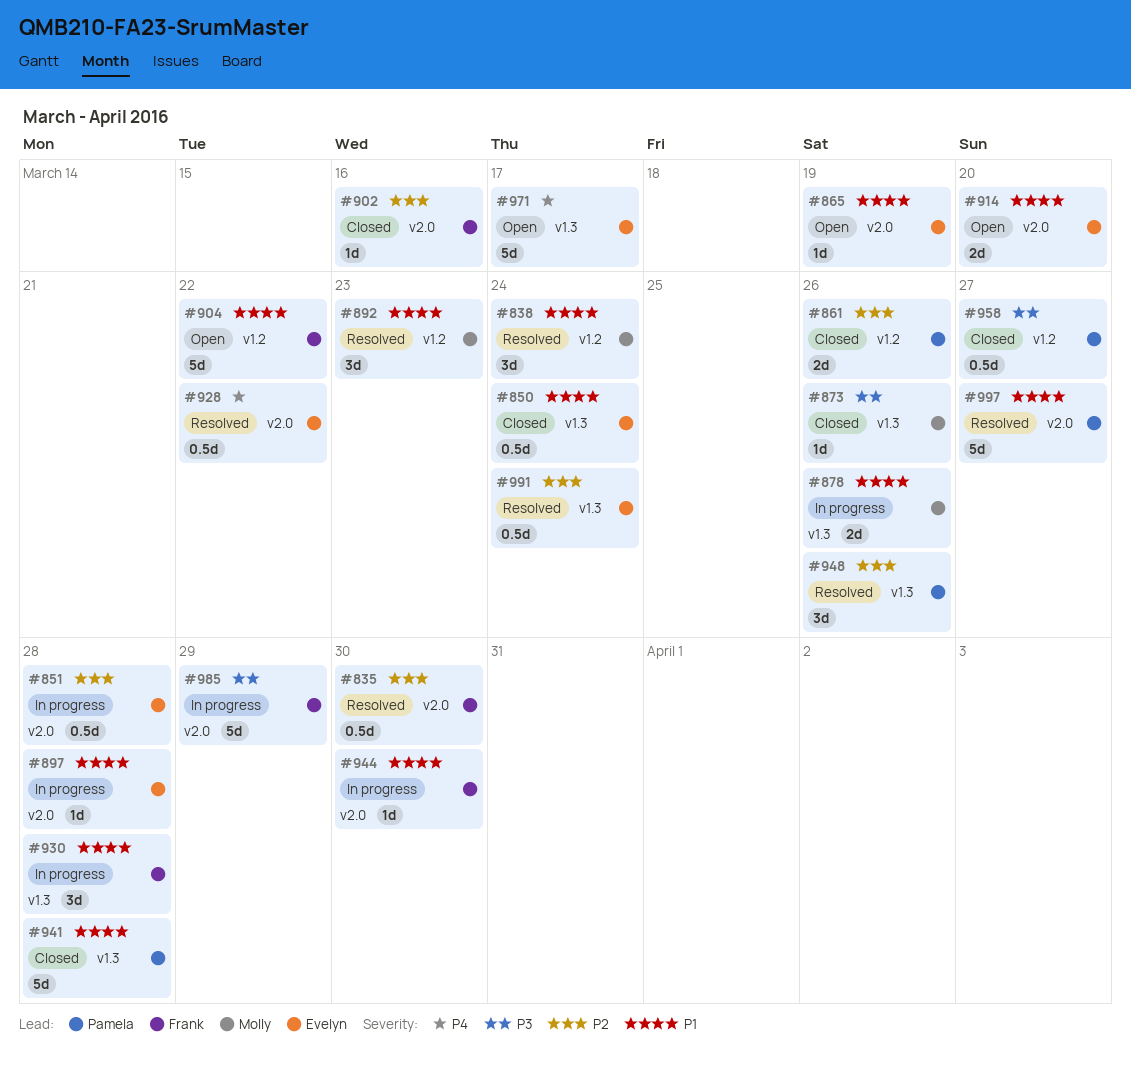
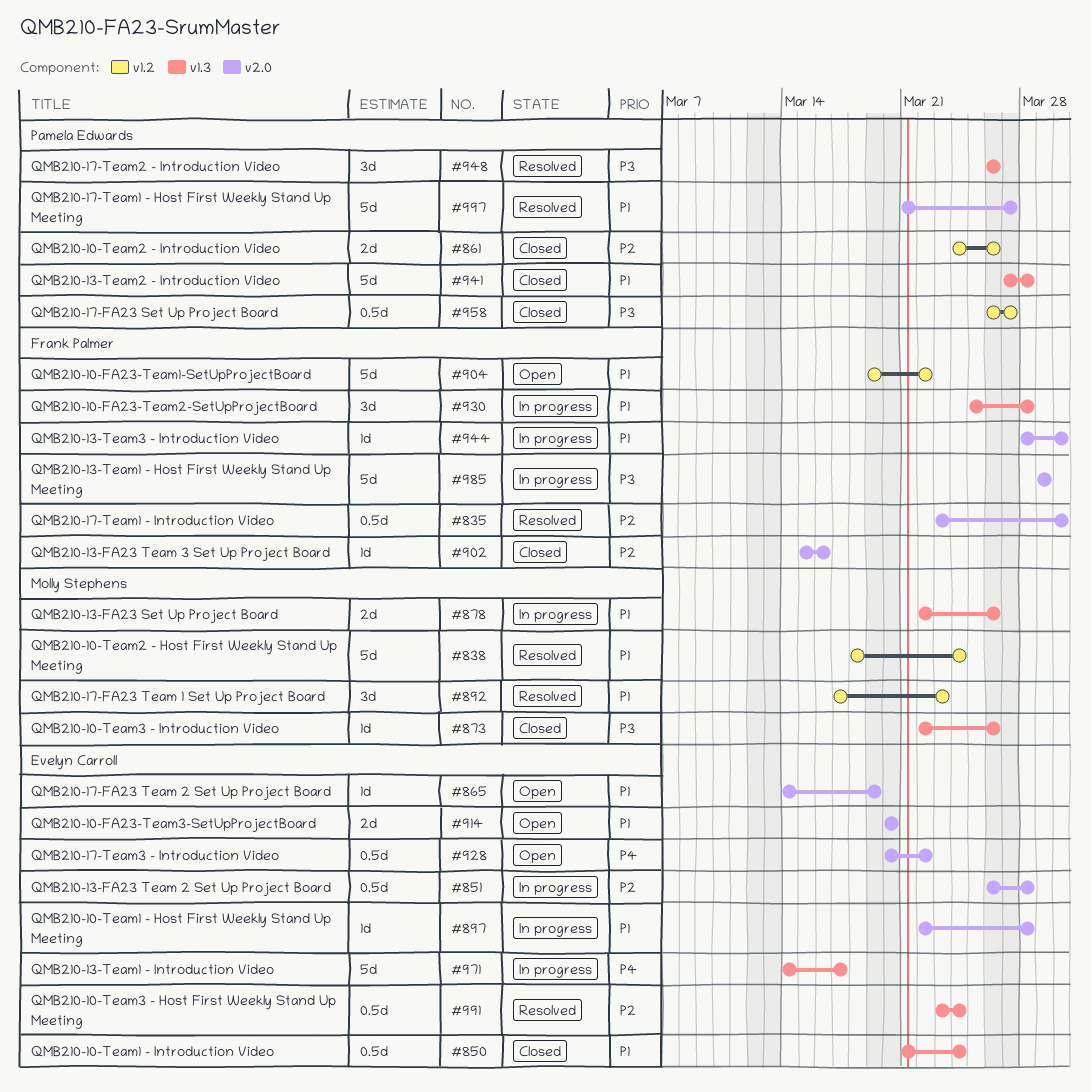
#838, estimate: 3d -> 5d
#928, status: Resolved -> Open
#948, priority: P2 -> P3
#971, status: Open -> In progress

